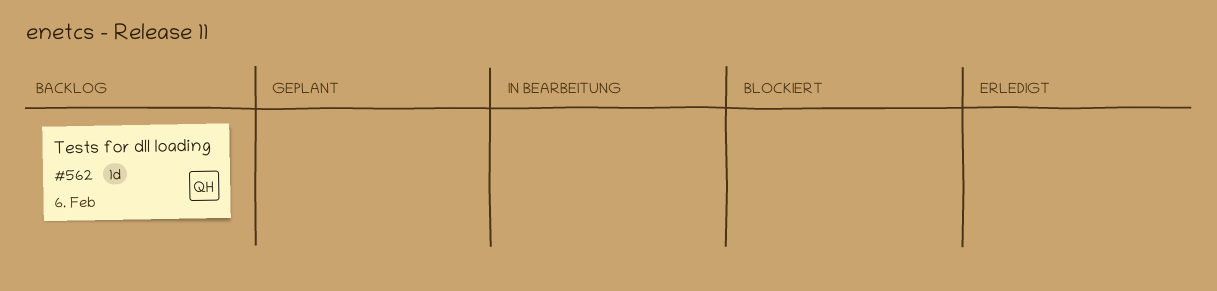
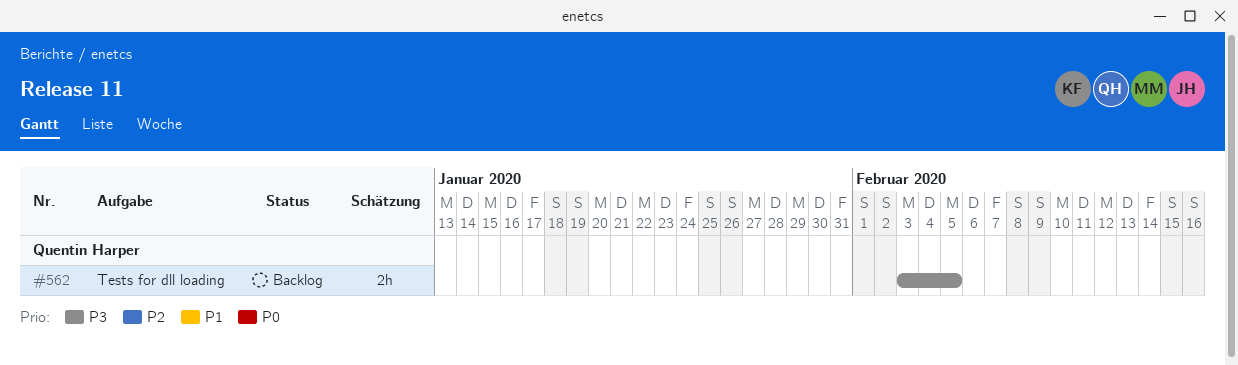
#562, estimate: 1d -> 2h
#562, due: Feb 6 -> Feb 5

